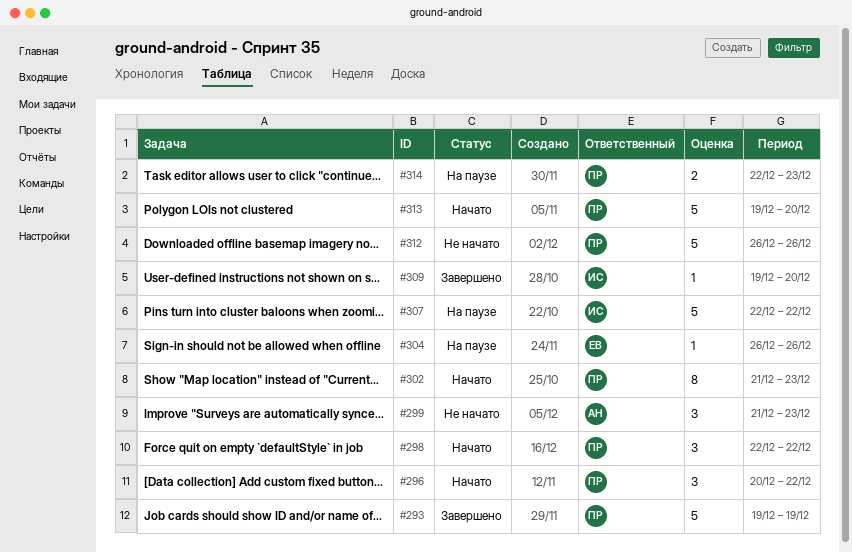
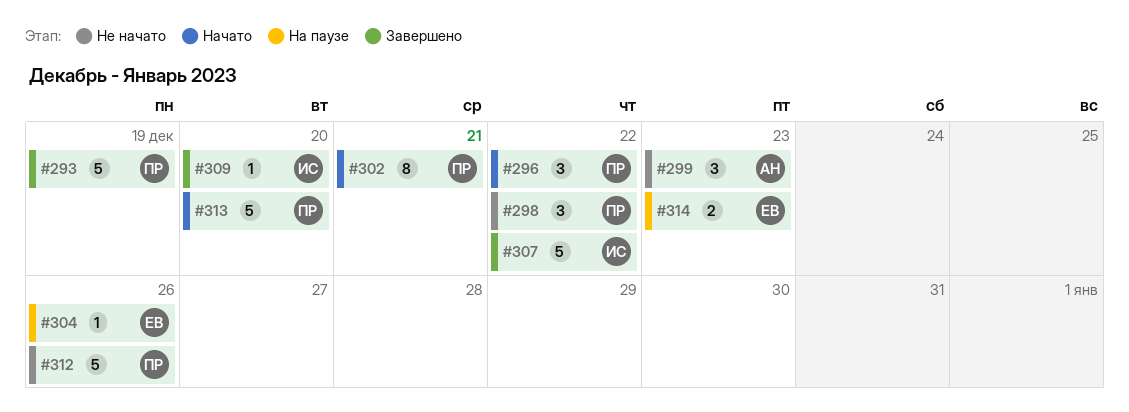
#298, status: Начато -> Не начато
#302, due: Dec 23 -> Dec 21
#307, status: На паузе -> Завершено
#314, owner: ПР -> ЕВ

